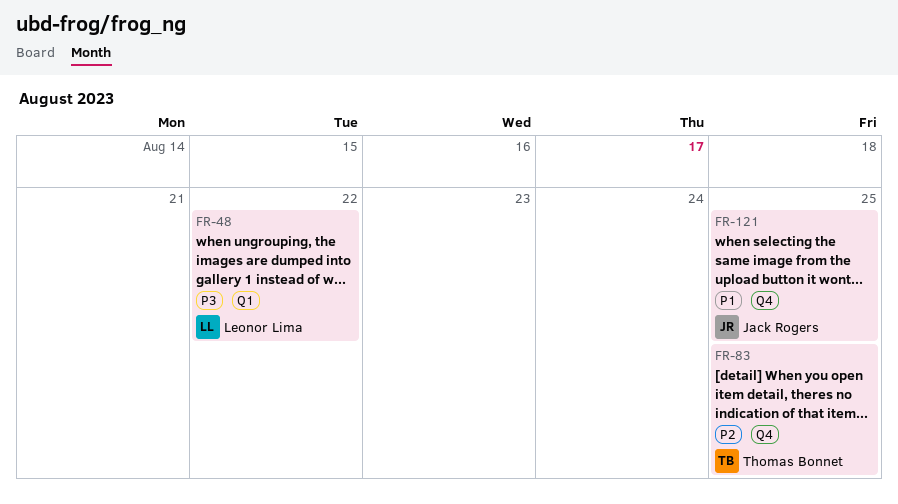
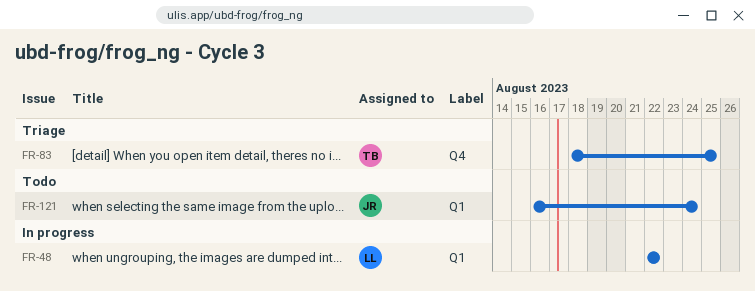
FR-121, label: Q4 -> Q1
FR-121, due: Aug 25 -> Aug 24

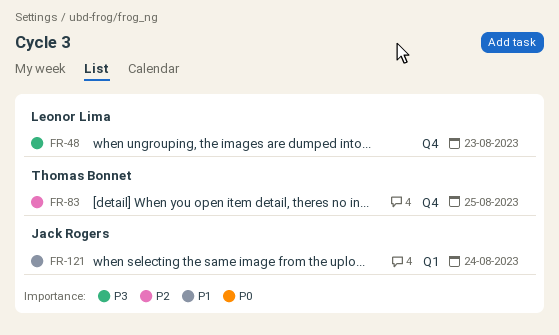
FR-48, label: Q1 -> Q4
FR-48, due: Aug 22 -> Aug 23

